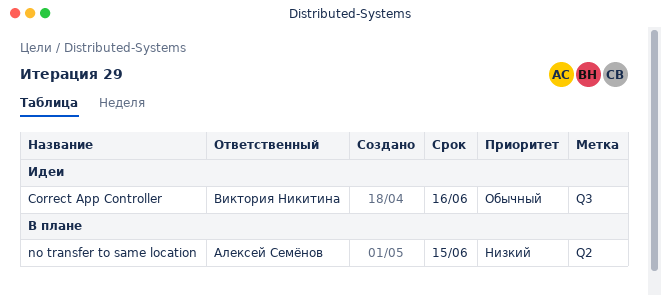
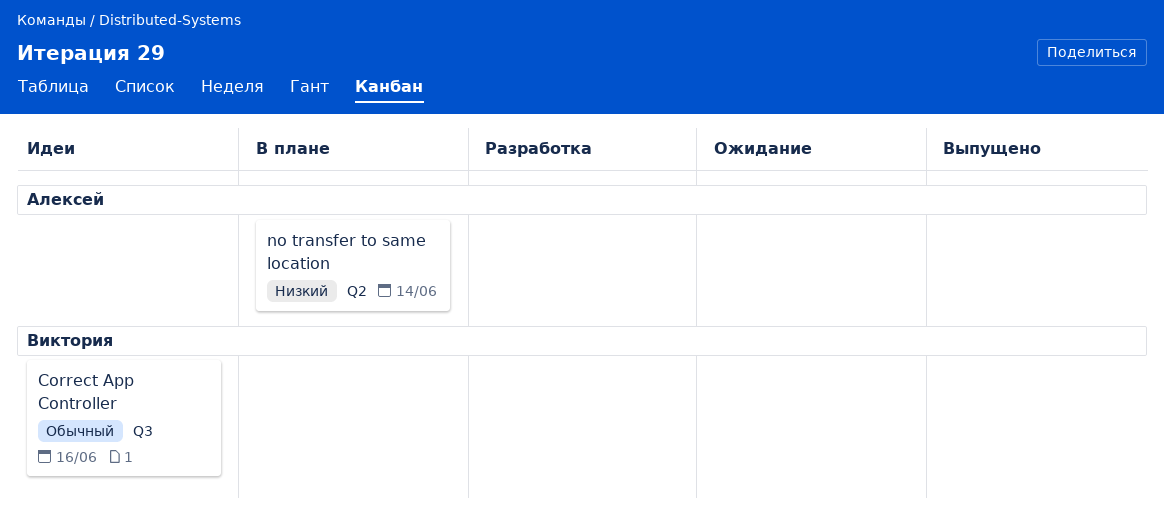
no transfer to same location, due: Jun 15 -> Jun 14

